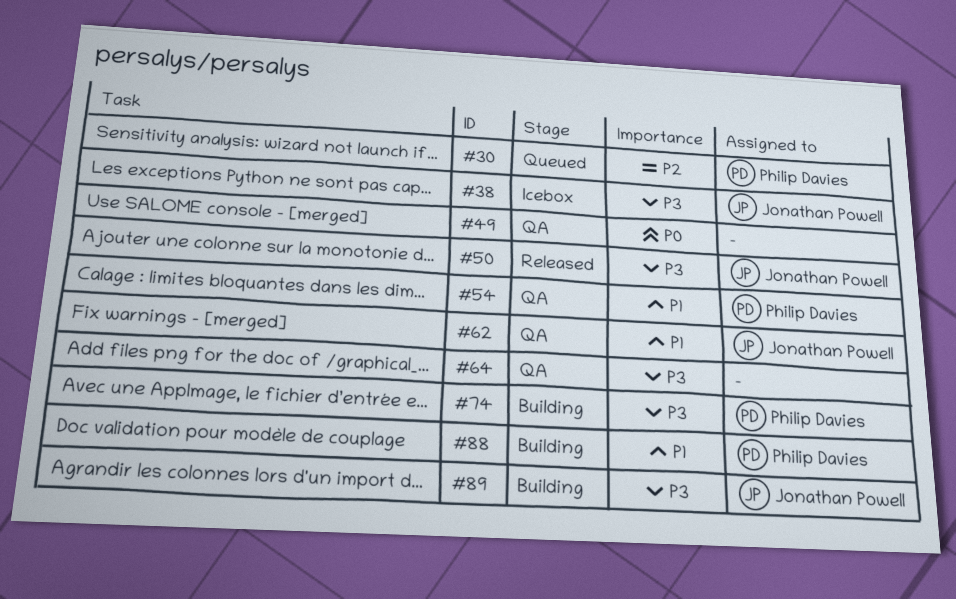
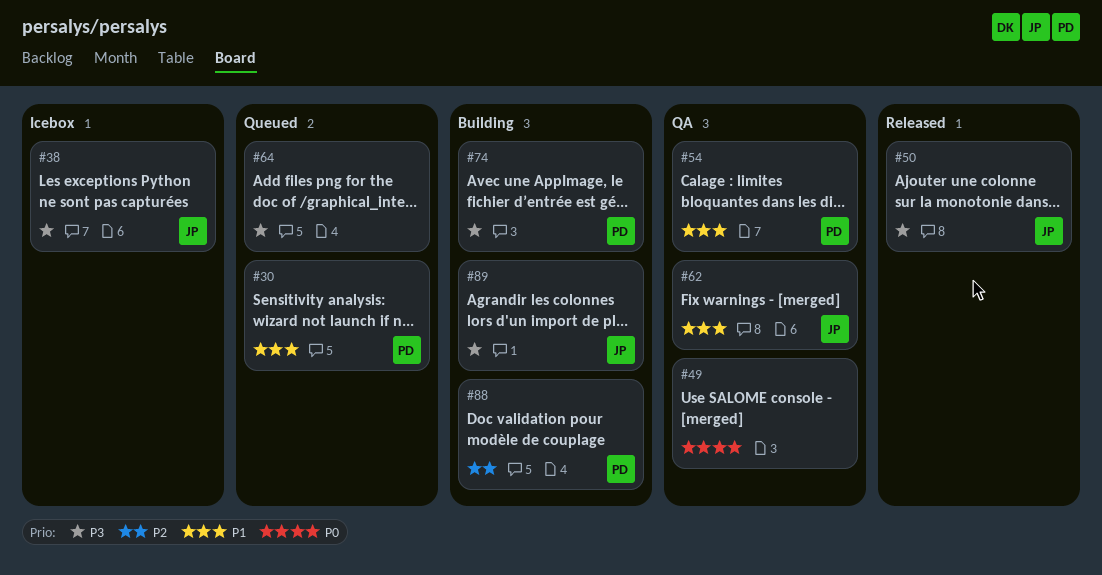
#30, priority: P2 -> P1
#64, status: QA -> Queued
#88, priority: P1 -> P2

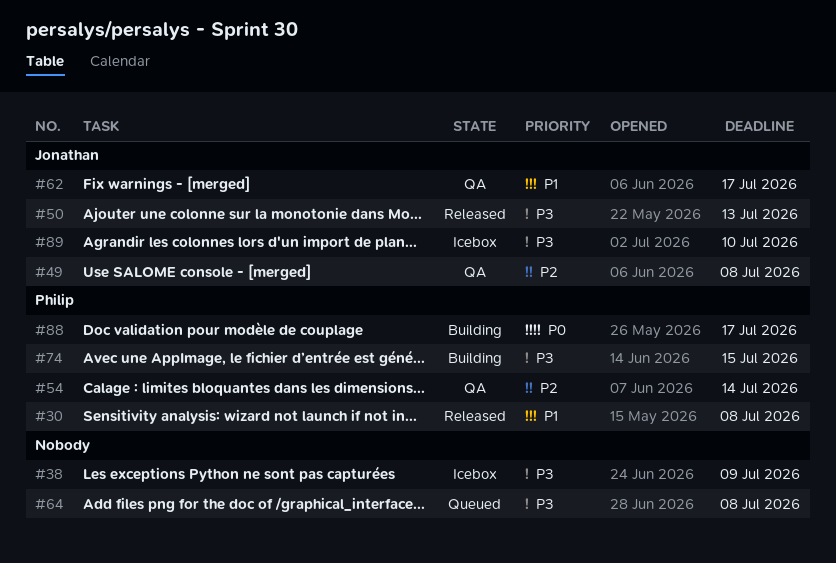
#30, status: Queued -> Released
#38, owner: Jonathan -> none
#49, owner: none -> Jonathan
#49, priority: P0 -> P2
#54, priority: P1 -> P2
#88, priority: P2 -> P0
#89, status: Building -> Icebox

